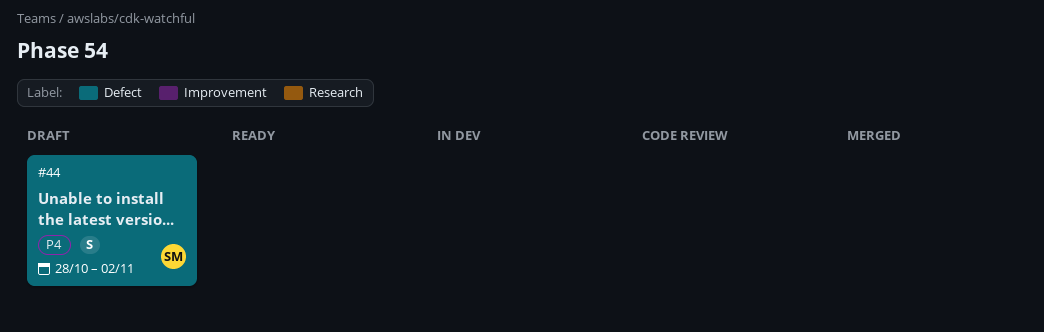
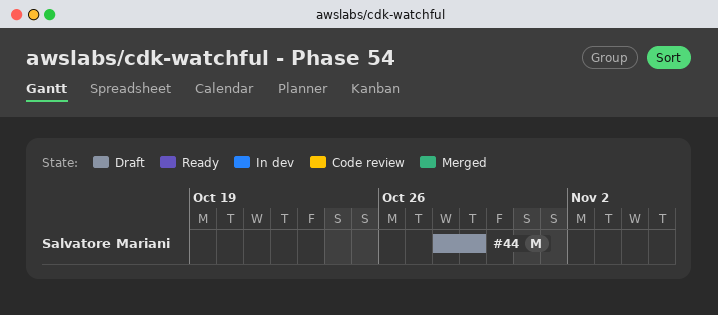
#44, estimate: S -> M
#44, due: Nov 2 -> Oct 29

